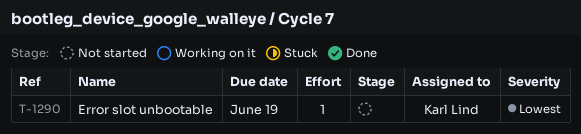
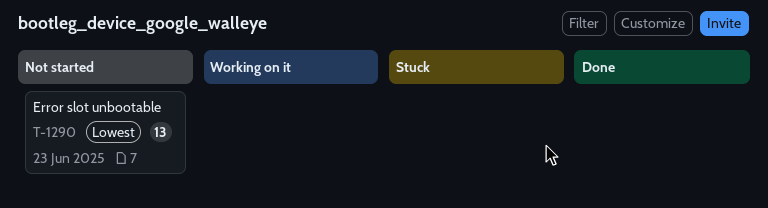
T-1290, estimate: 1 -> 13
T-1290, due: Jun 19 -> Jun 23

